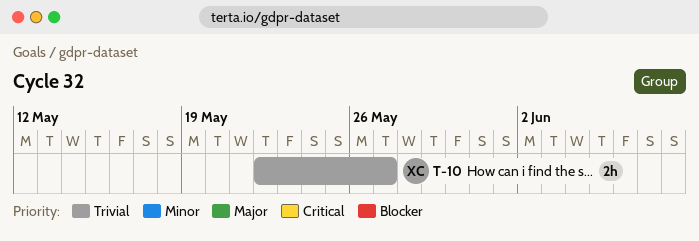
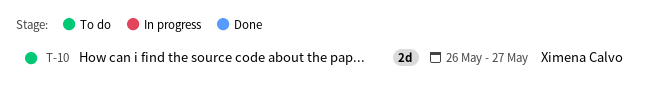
T-10, estimate: 2h -> 2d
T-10, start: May 22 -> May 26

